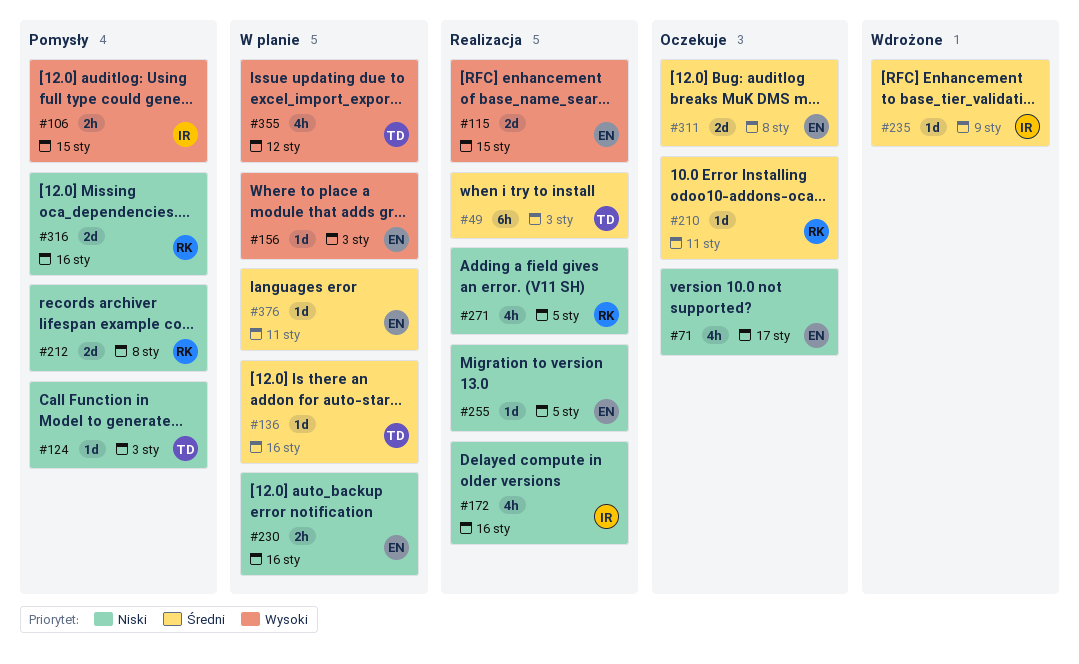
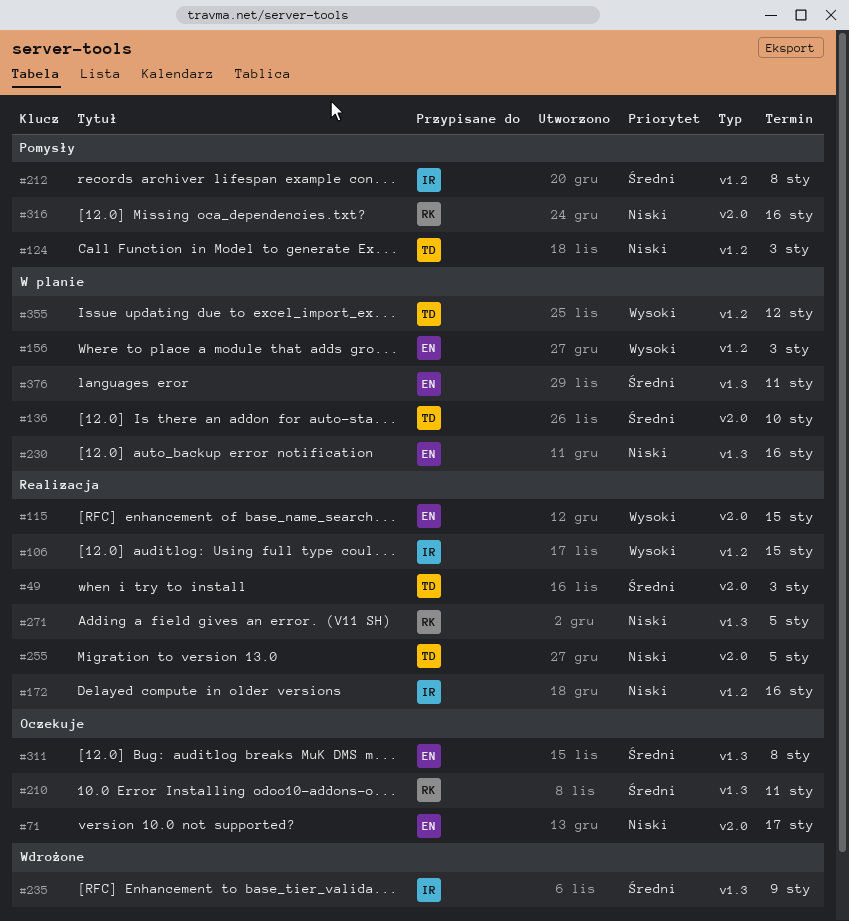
#106, status: Pomysły -> Realizacja
#136, due: Jan 16 -> Jan 10
#212, owner: RK -> IR
#212, priority: Niski -> Średni
#255, owner: EN -> TD

